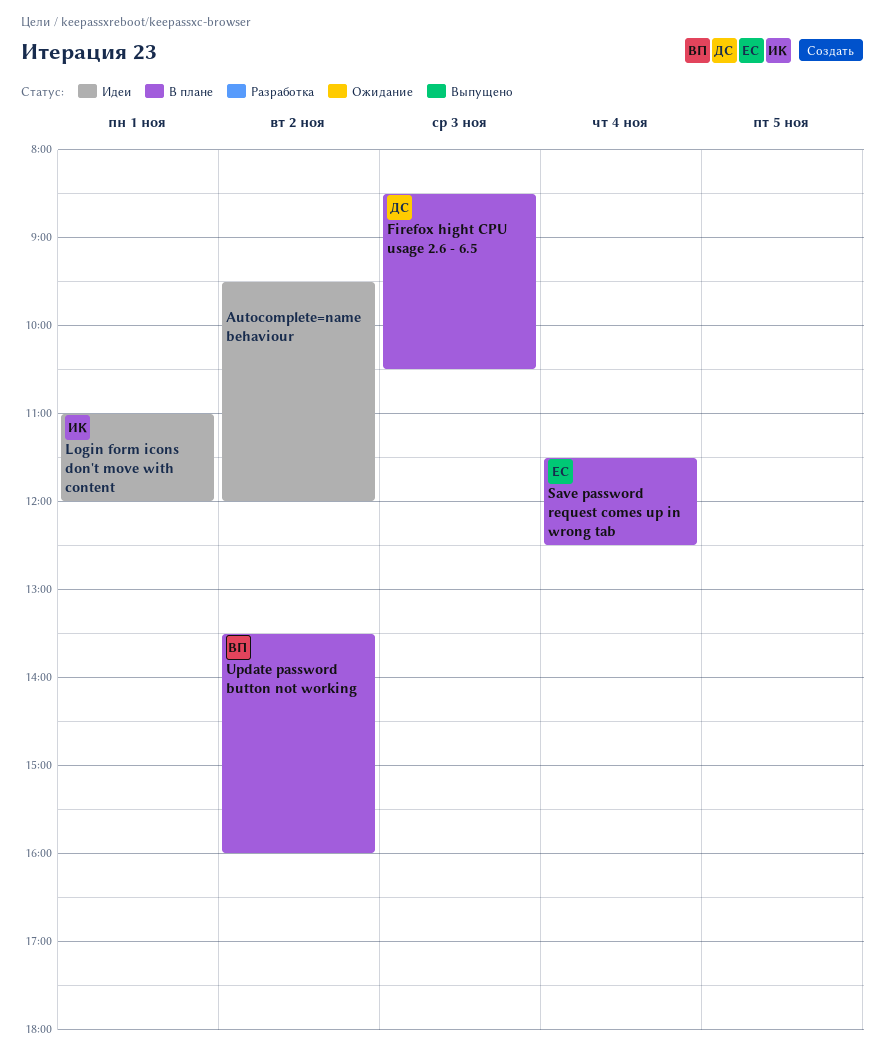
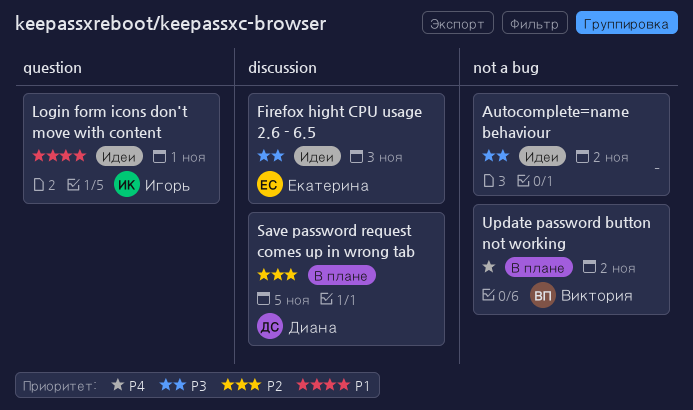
Firefox hight CPU usage 2.6 - 6.5, status: В плане -> Идеи
Firefox hight CPU usage 2.6 - 6.5, owner: Диана -> Екатерина
Save password request comes up in wrong tab, owner: Екатерина -> Диана
Save password request comes up in wrong tab, day: Nov 4 -> Nov 5

